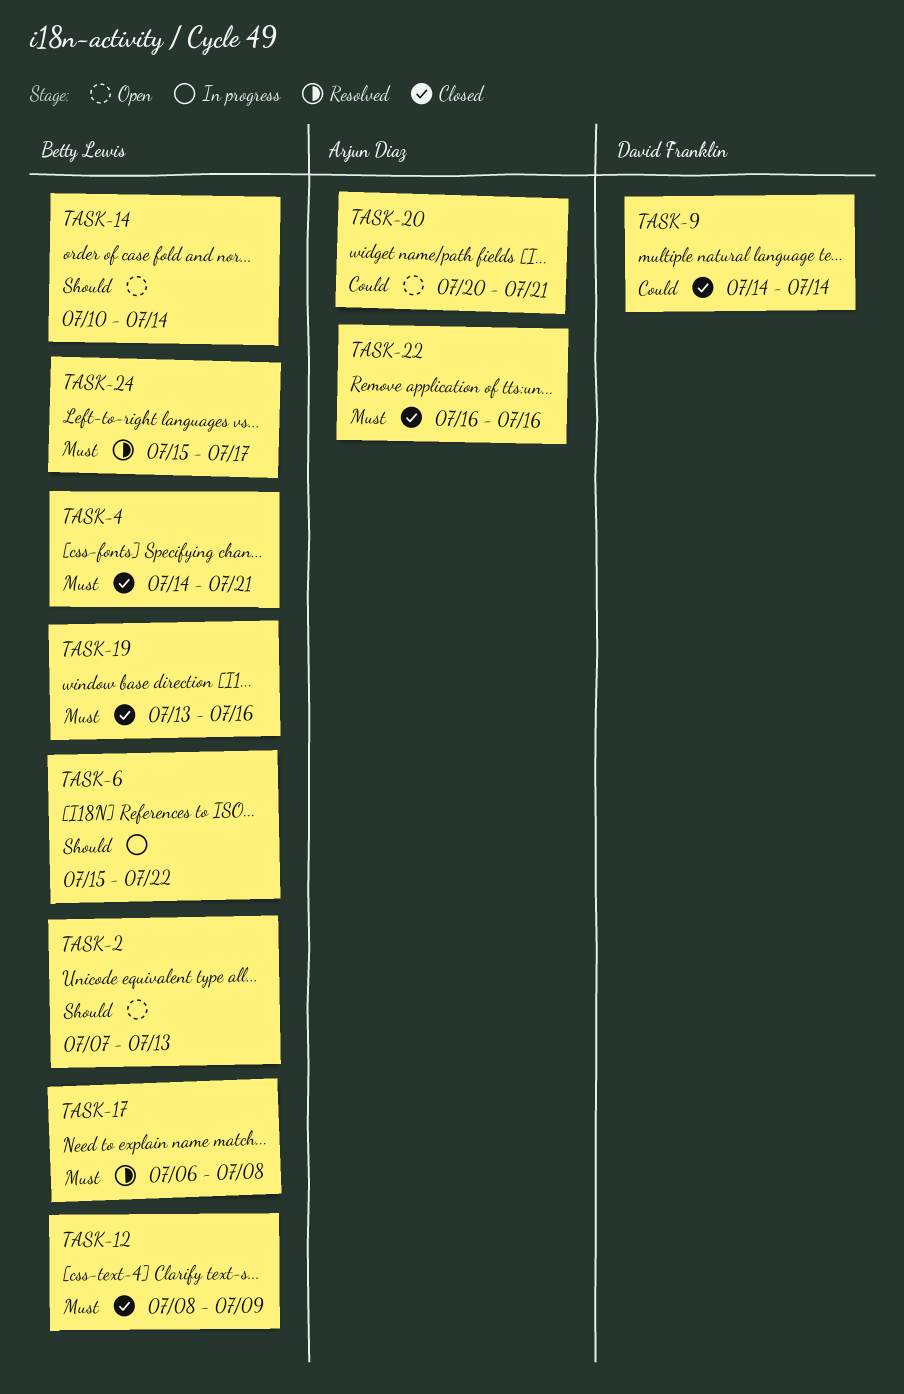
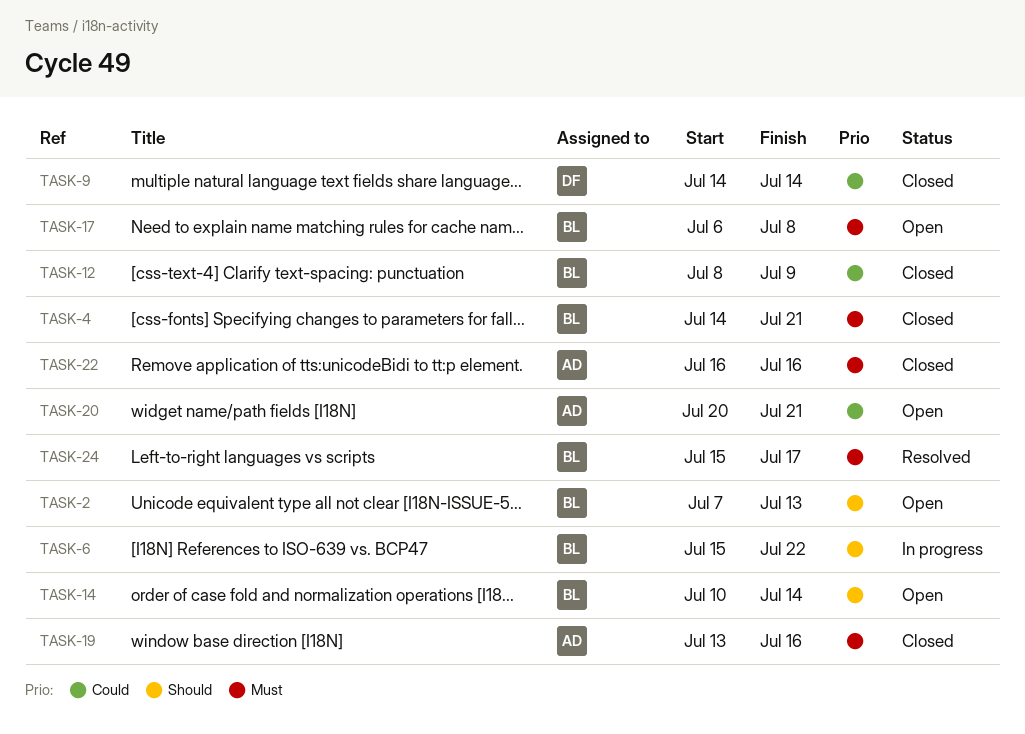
TASK-12, priority: Must -> Could
TASK-17, status: Resolved -> Open
TASK-19, owner: Betty Lewis -> Arjun Diaz

